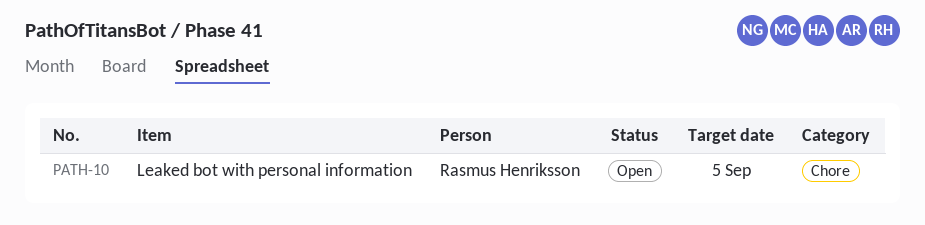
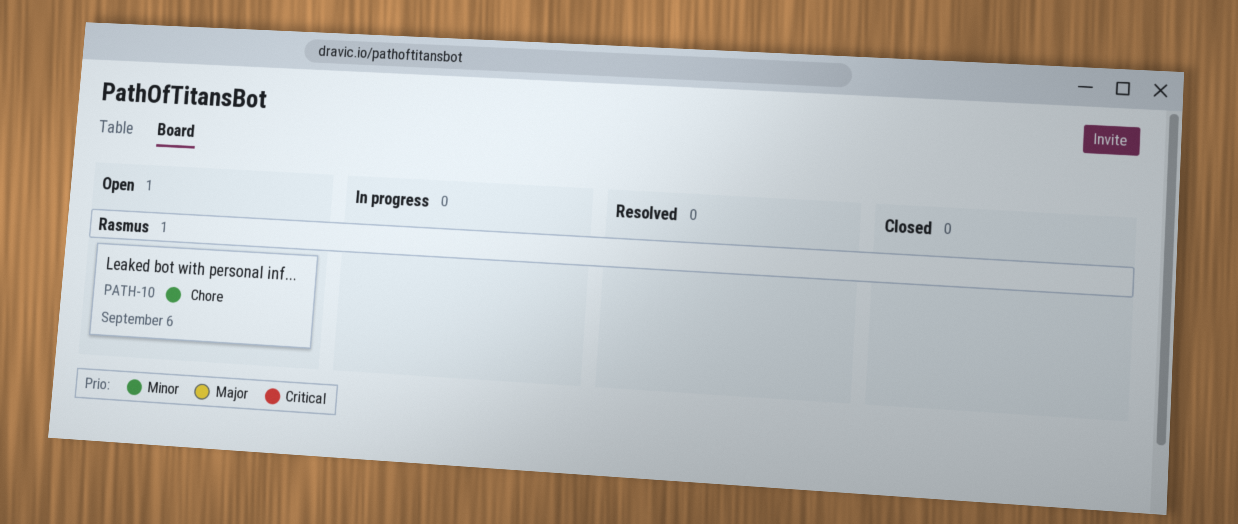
PATH-10, due: Sep 5 -> Sep 6

